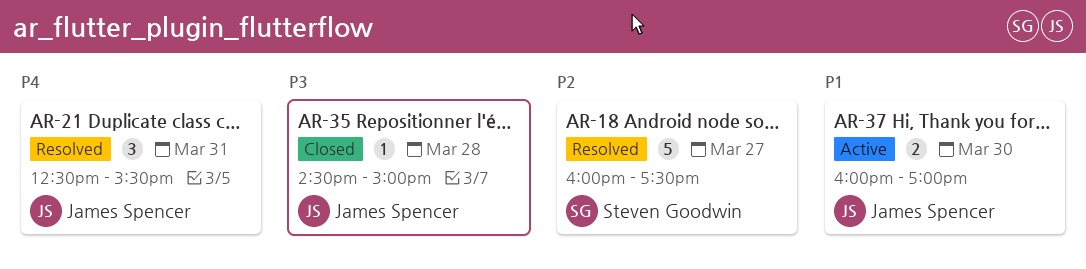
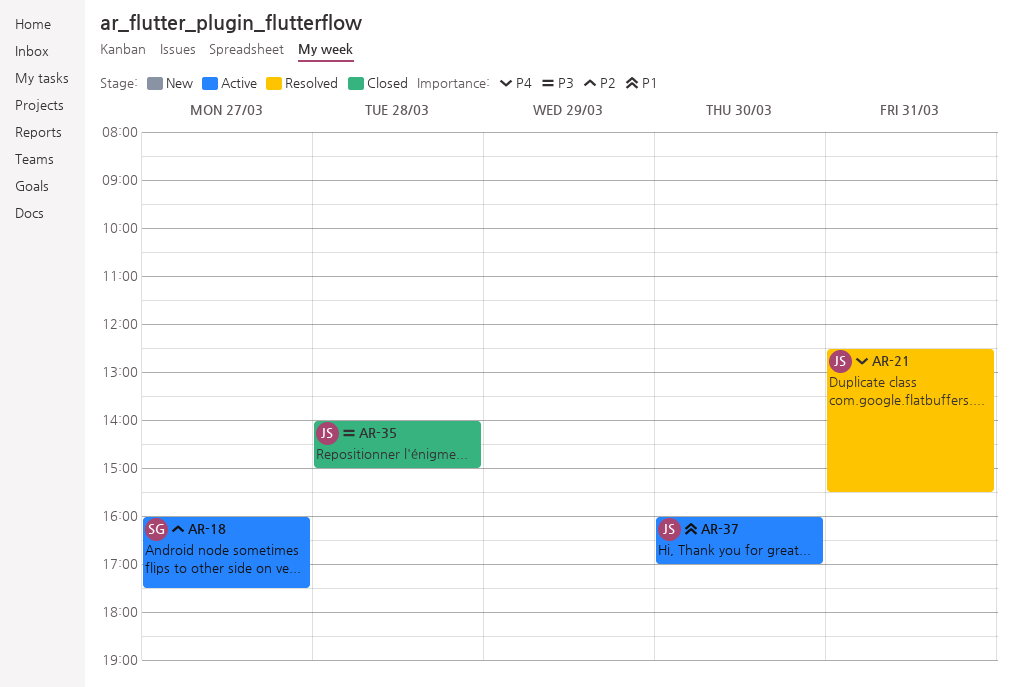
AR-18, status: Resolved -> Active
AR-35, begins: 14:30 -> 14:00

